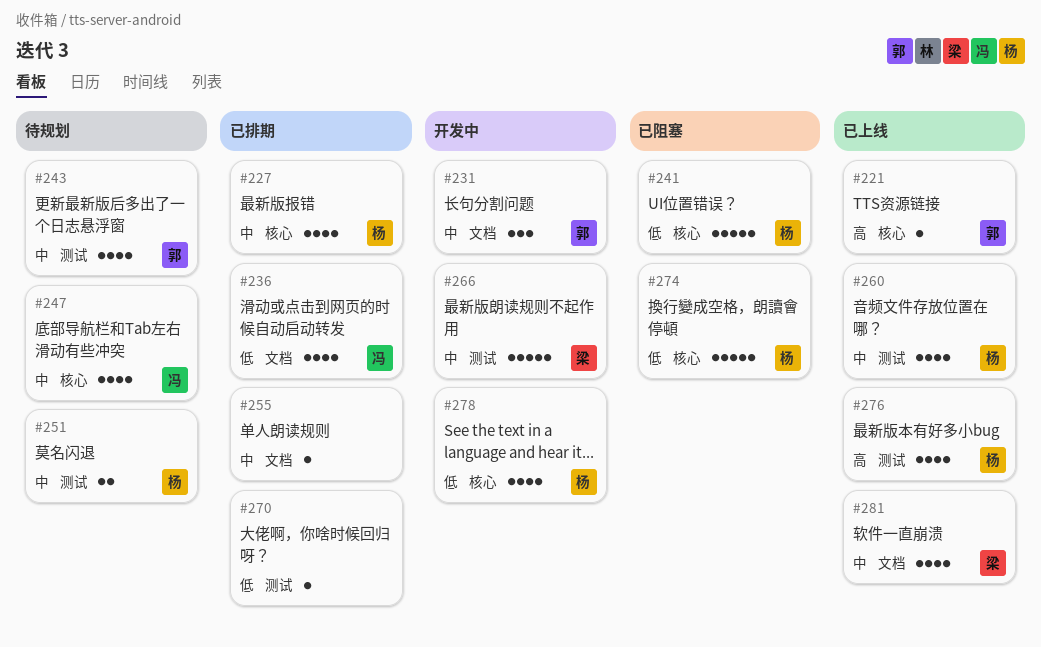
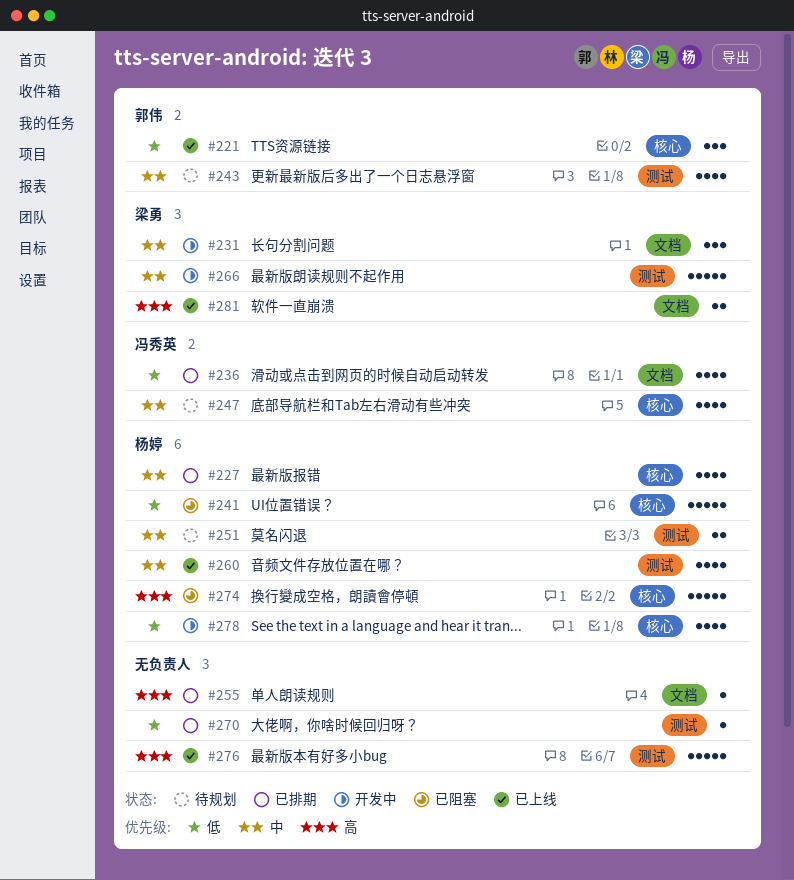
#221, priority: 高 -> 低
#221, estimate: 1 -> 3
#231, owner: 郭伟 -> 梁勇
#255, priority: 中 -> 高
#274, priority: 低 -> 高
#276, owner: 杨婷 -> none
#276, estimate: 4 -> 5
#281, priority: 中 -> 高
#281, estimate: 4 -> 2

